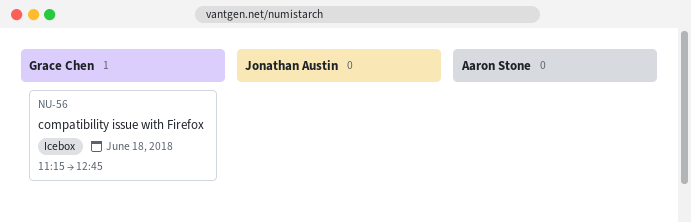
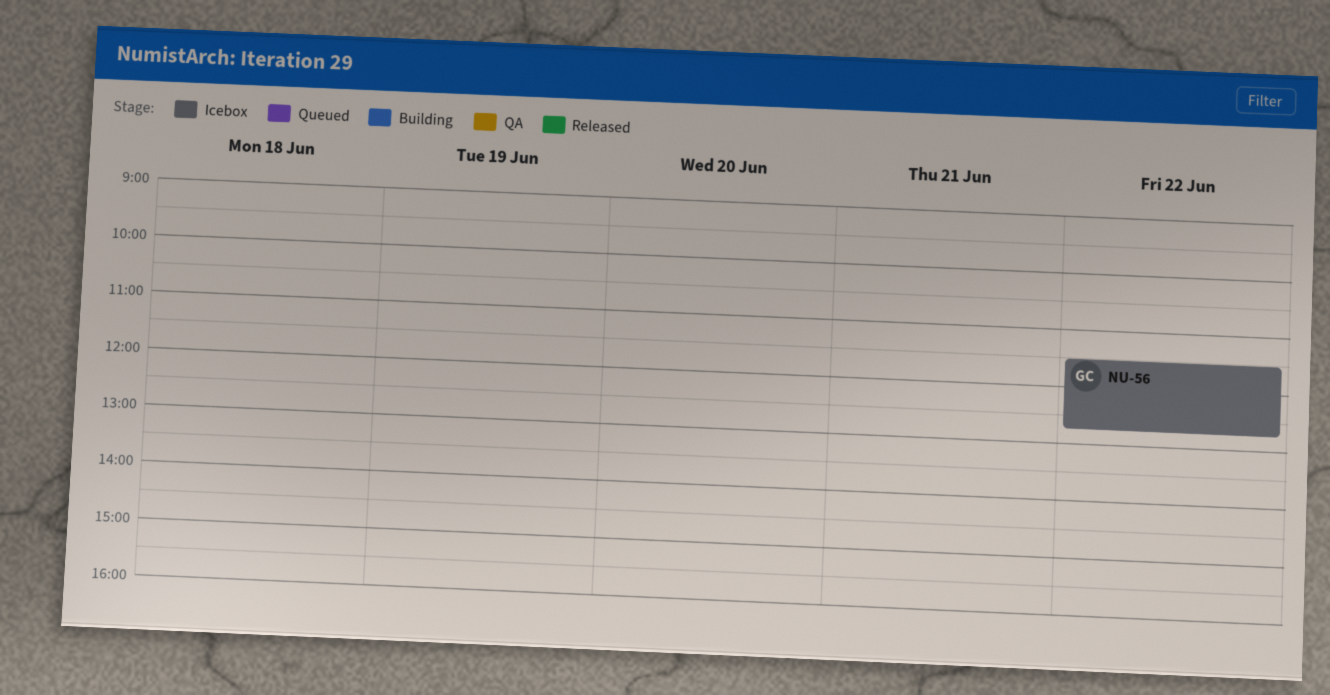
NU-56, day: Jun 18 -> Jun 22
NU-56, begins: 11:15 -> 11:30

